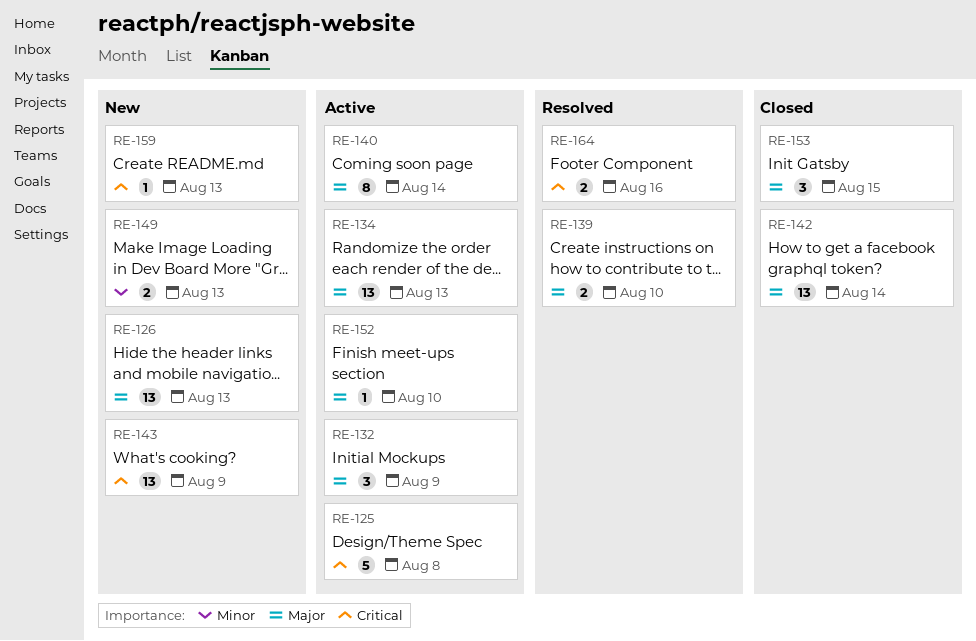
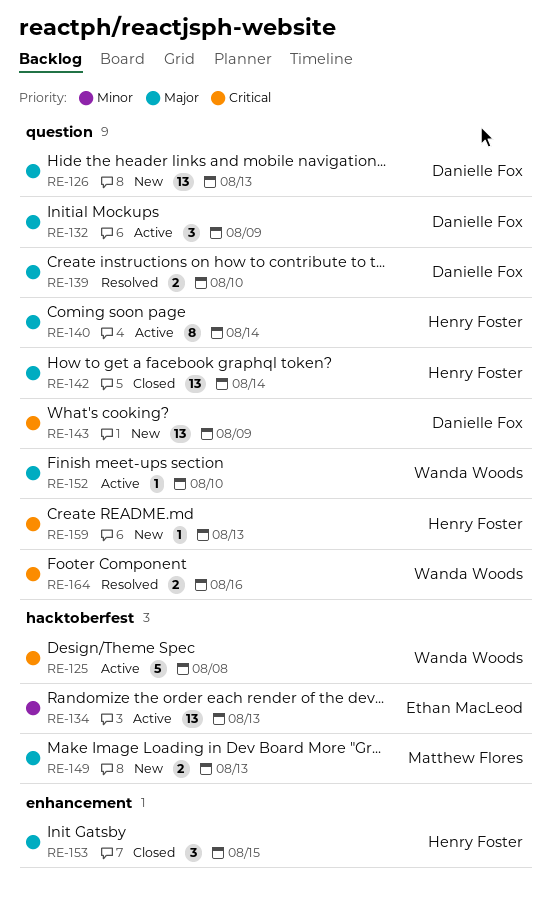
RE-134, priority: Major -> Minor
RE-149, priority: Minor -> Major

